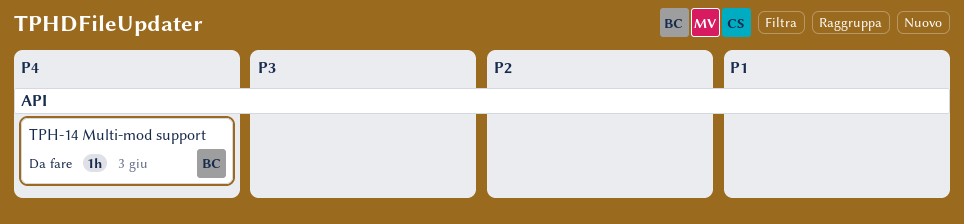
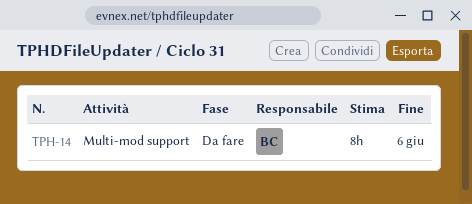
TPH-14, estimate: 1h -> 8h
TPH-14, due: Jun 3 -> Jun 6

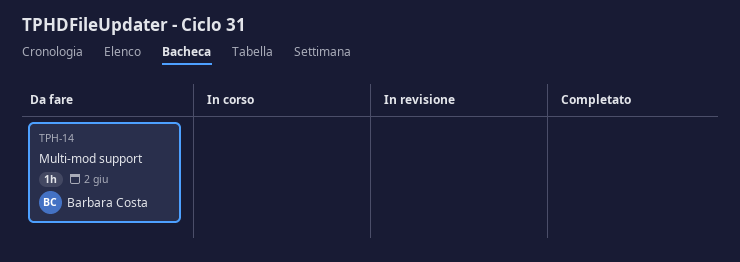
TPH-14, estimate: 8h -> 1h
TPH-14, due: Jun 6 -> Jun 2

